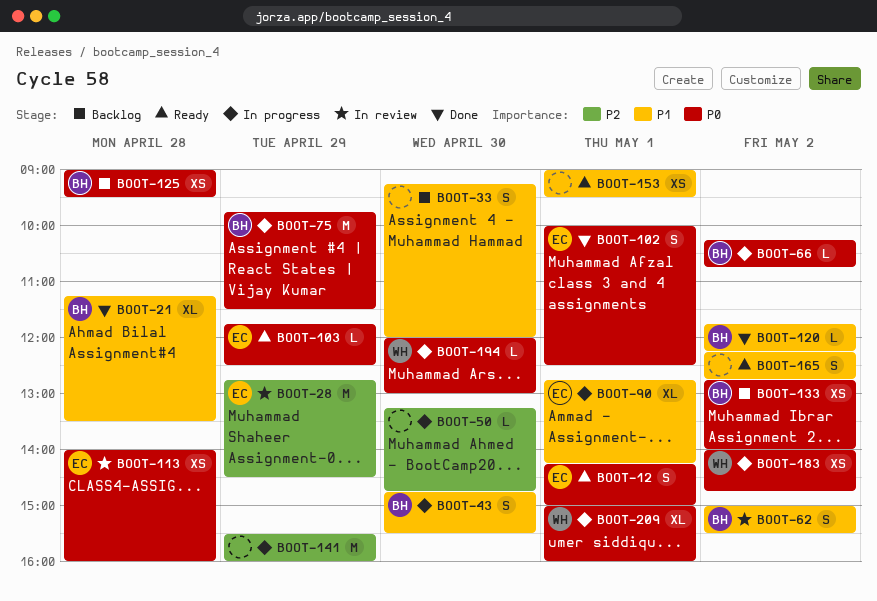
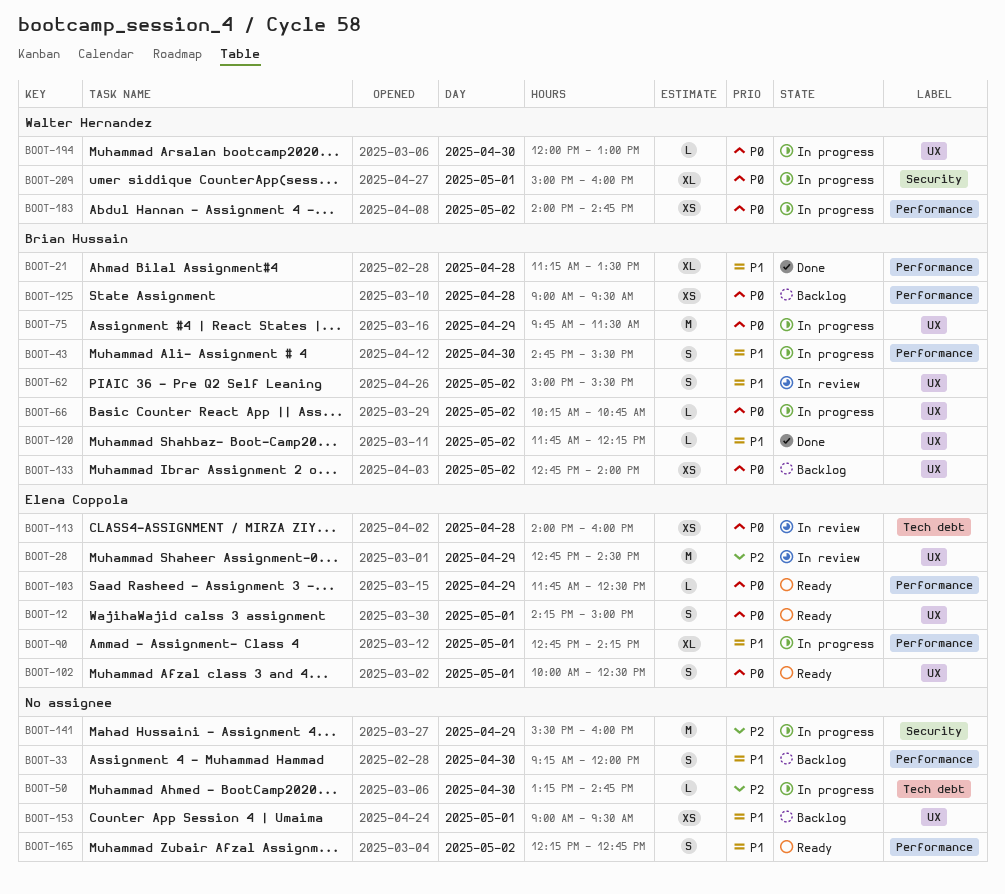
BOOT-102, status: Done -> Ready
BOOT-153, status: Ready -> Backlog

